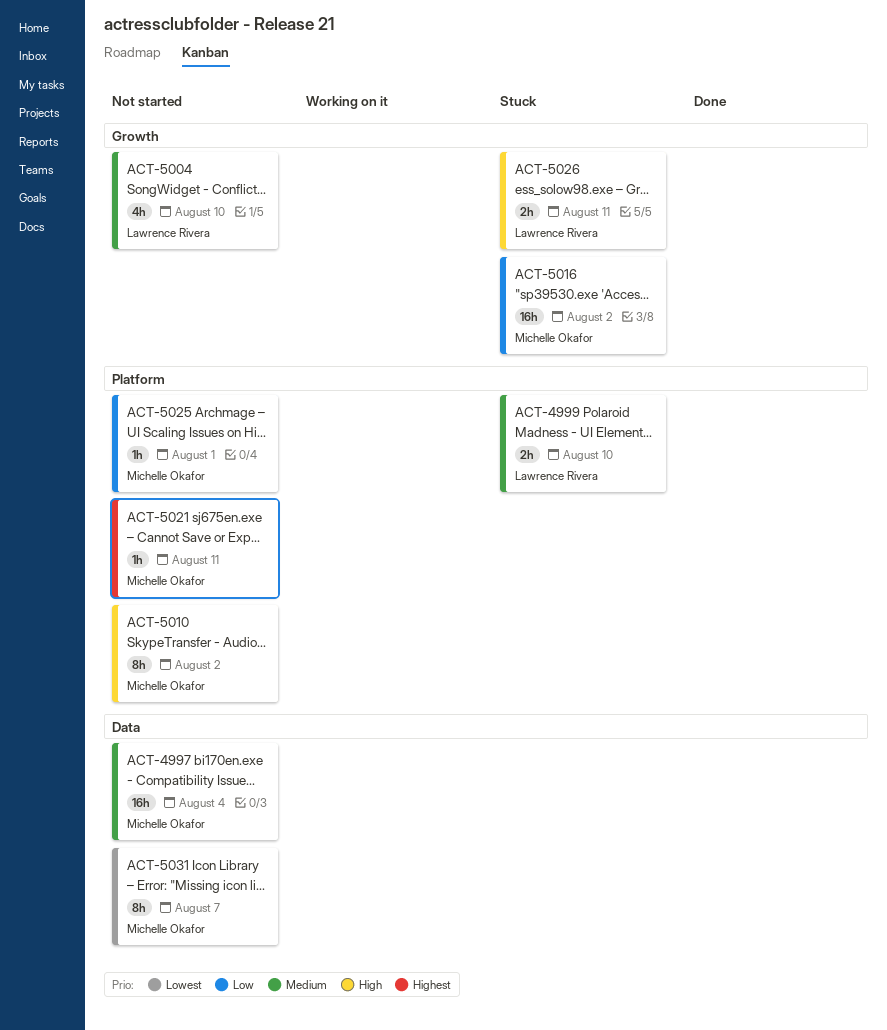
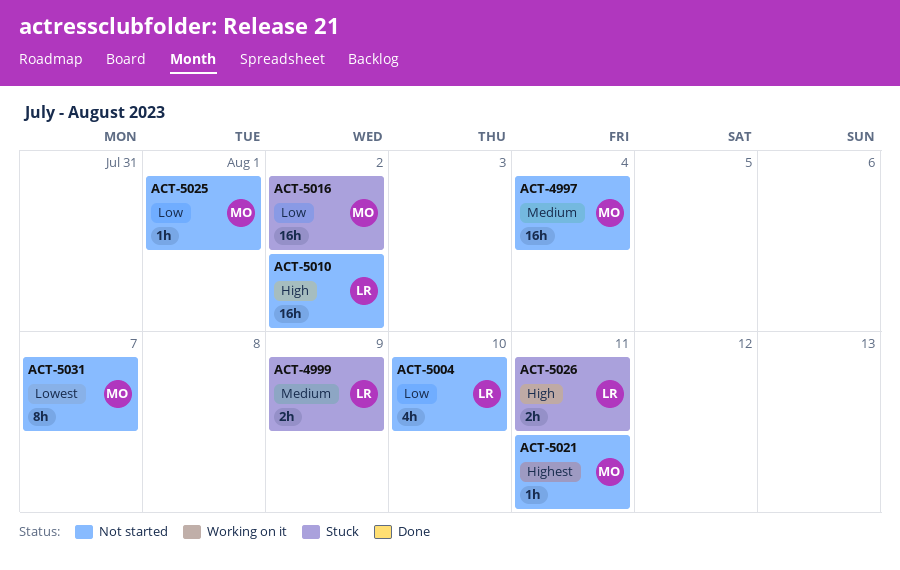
ACT-4999, due: Aug 10 -> Aug 9
ACT-5004, priority: Medium -> Low
ACT-5010, owner: Michelle Okafor -> Lawrence Rivera
ACT-5010, estimate: 8h -> 16h

